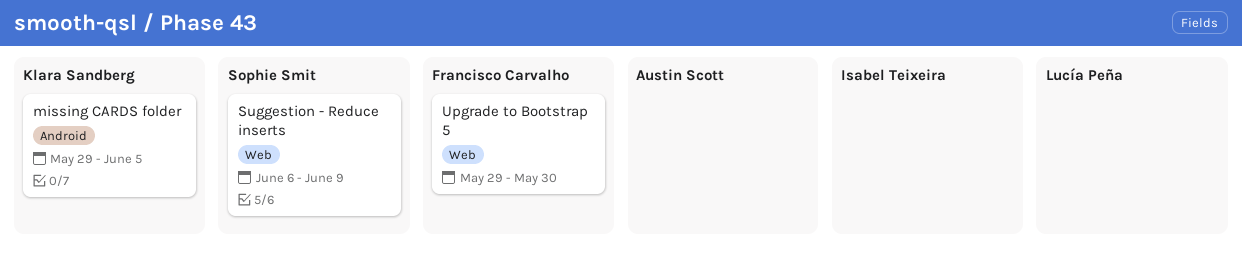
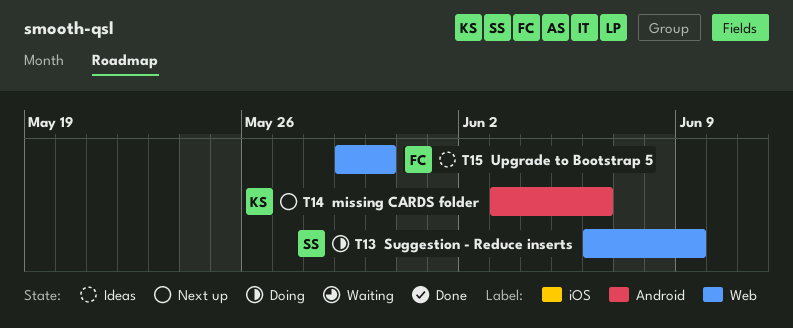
missing CARDS folder, start: May 29 -> Jun 3
missing CARDS folder, due: Jun 5 -> Jun 6

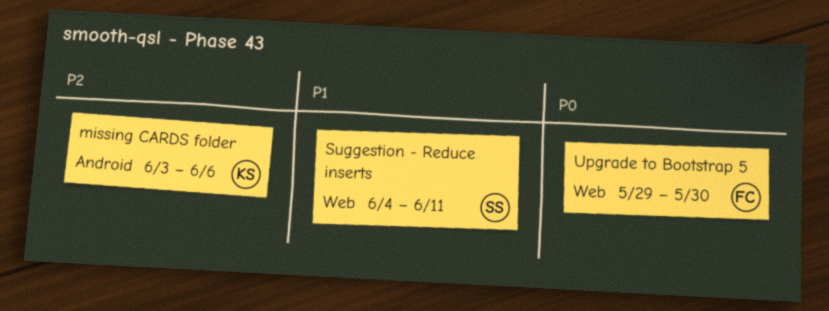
Suggestion - Reduce inserts, start: Jun 6 -> Jun 4
Suggestion - Reduce inserts, due: Jun 9 -> Jun 11

